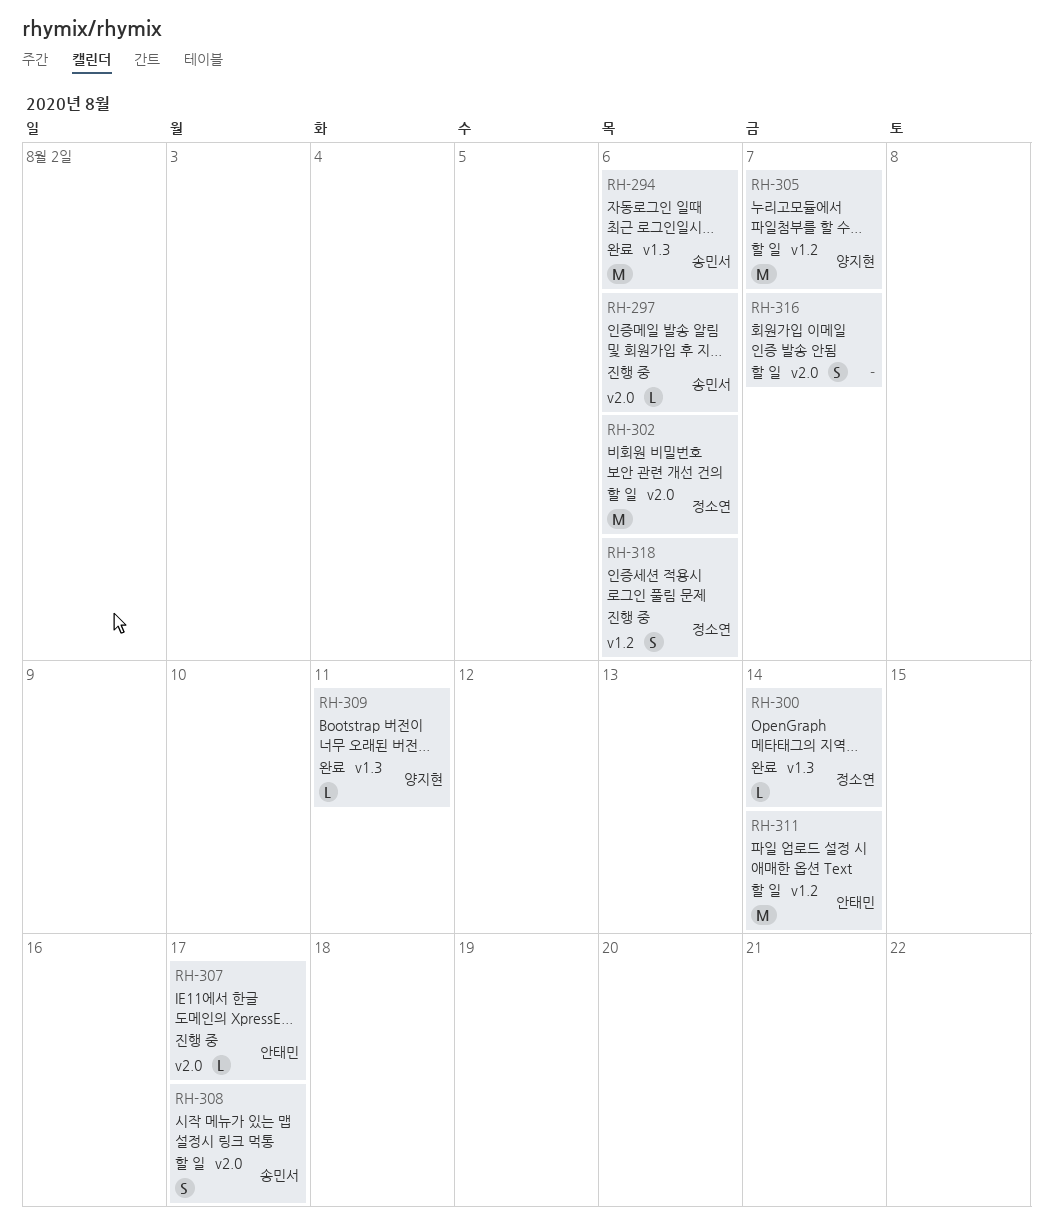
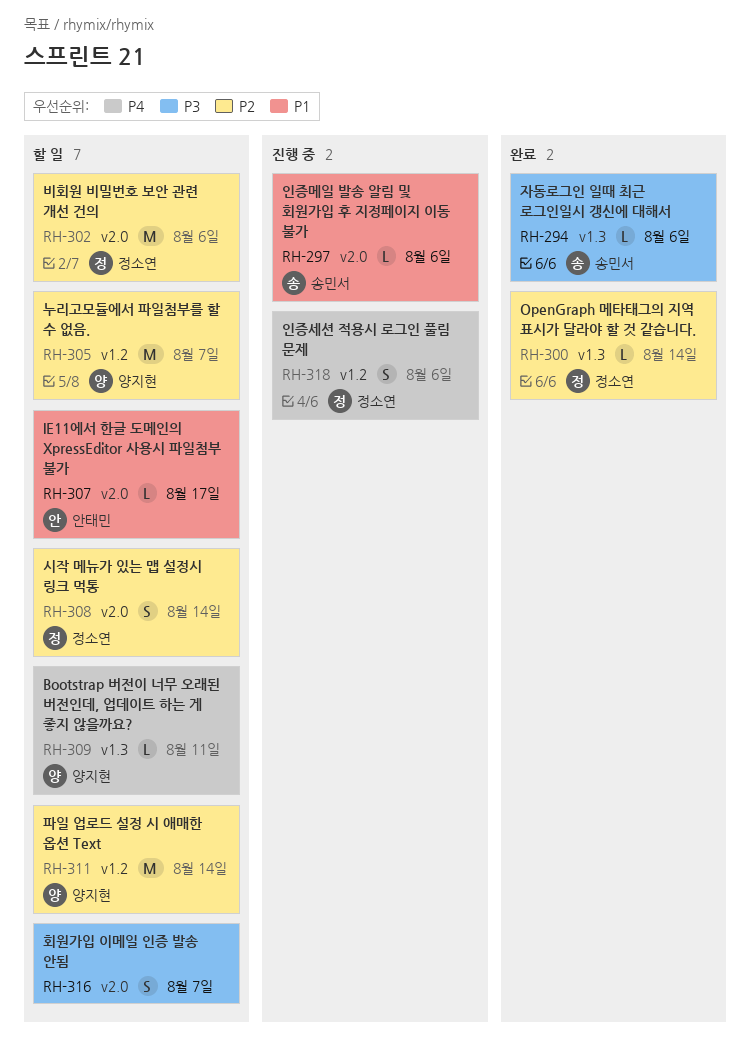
RH-294, estimate: M -> L
RH-307, status: 진행 중 -> 할 일
RH-308, owner: 송민서 -> 정소연
RH-308, due: Aug 17 -> Aug 14
RH-309, status: 완료 -> 할 일
RH-311, owner: 안태민 -> 양지현

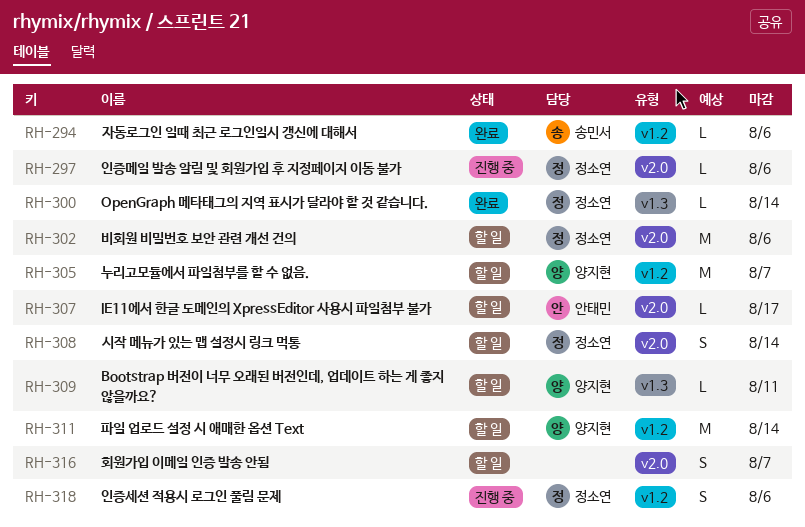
RH-294, label: v1.3 -> v1.2
RH-297, owner: 송민서 -> 정소연

